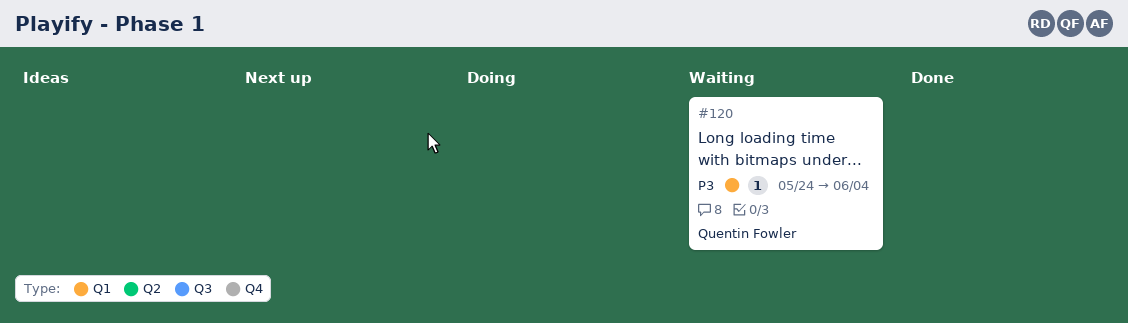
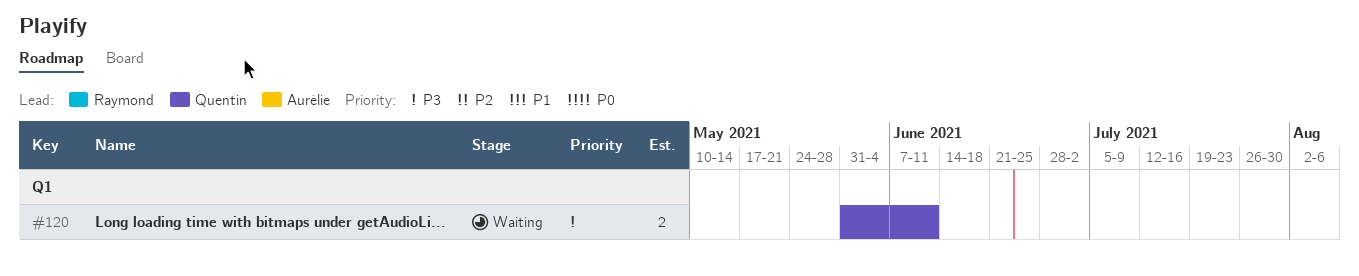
#120, estimate: 1 -> 2
#120, start: May 24 -> May 31
#120, due: Jun 4 -> Jun 11

